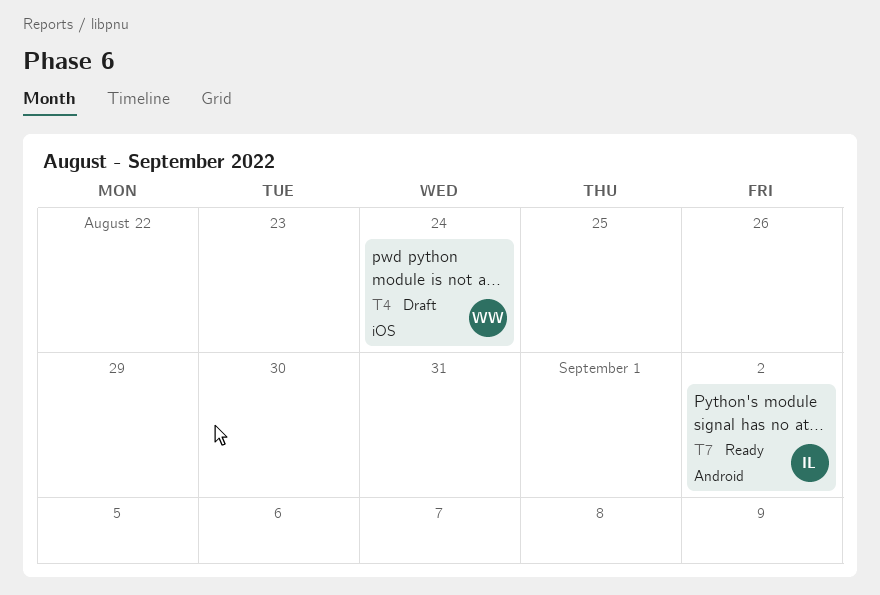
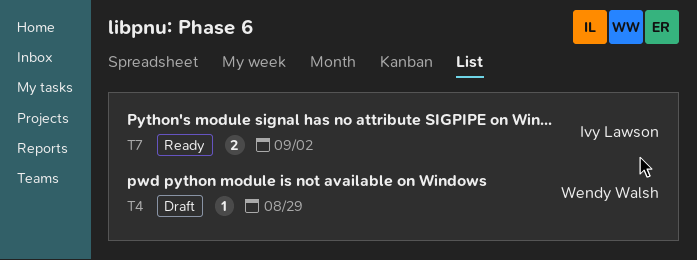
T4, due: Aug 24 -> Aug 29

